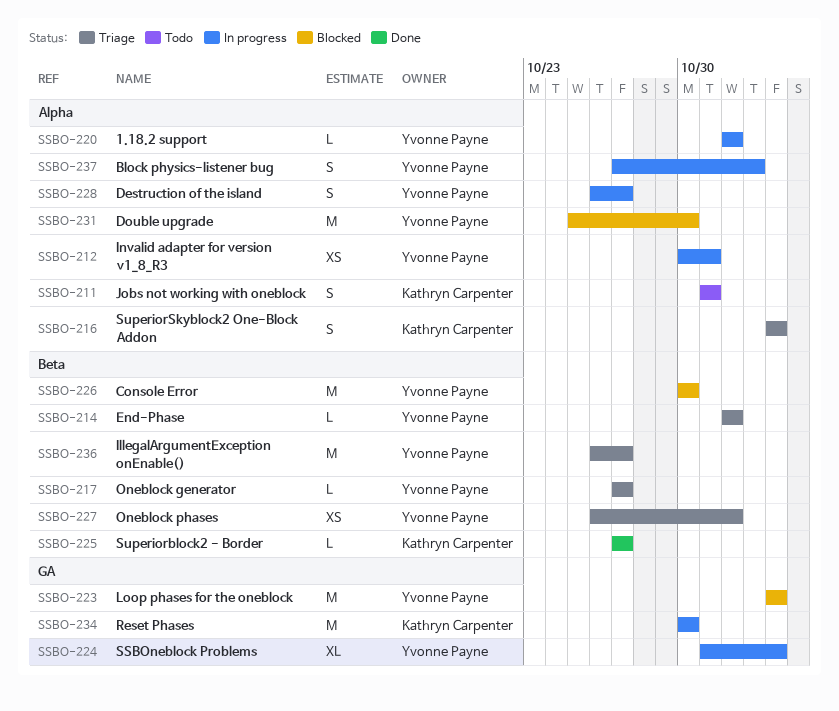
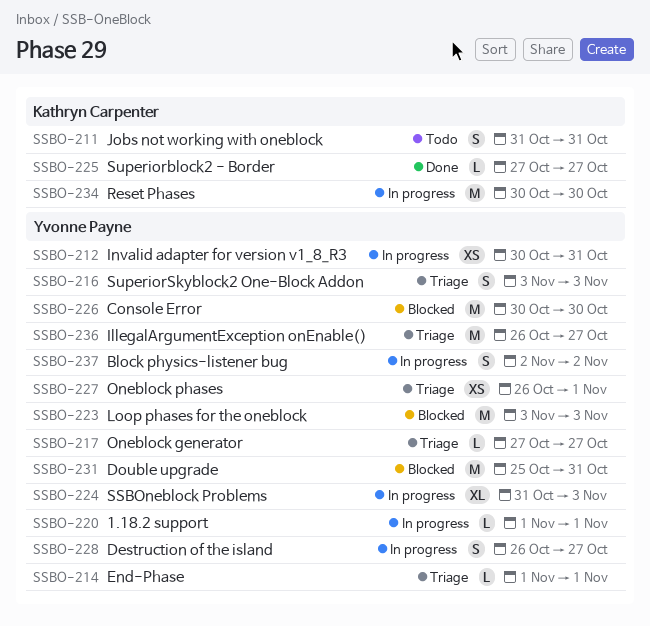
SSBO-216, owner: Kathryn Carpenter -> Yvonne Payne
SSBO-231, due: Oct 30 -> Oct 31
SSBO-237, start: Oct 27 -> Nov 2

